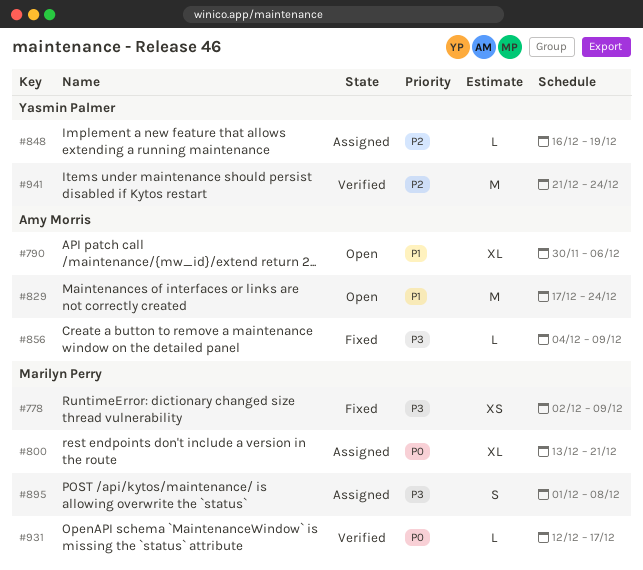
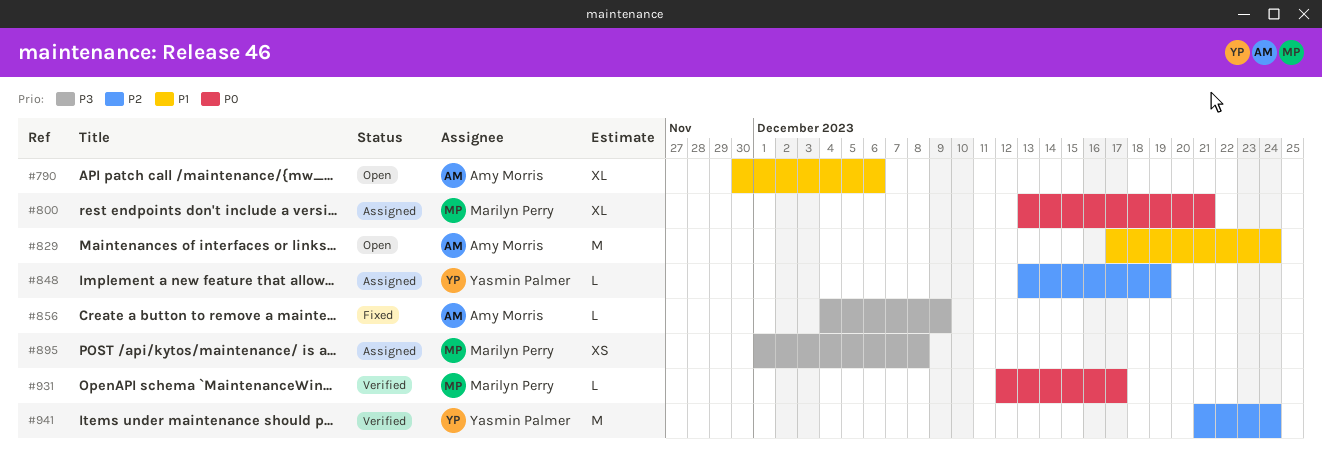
#778: present -> none
#848, start: Dec 16 -> Dec 13
#895, estimate: S -> XS

